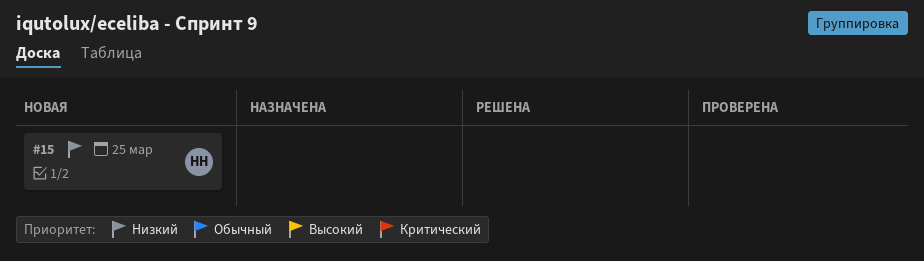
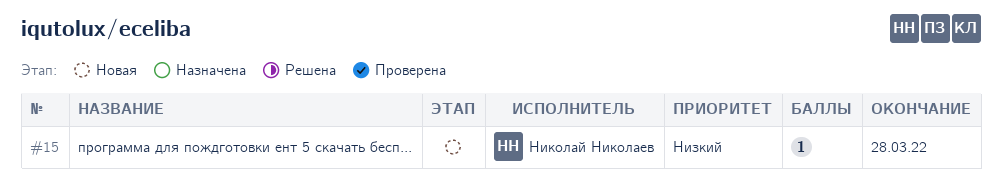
#15, due: Mar 25 -> Mar 28

